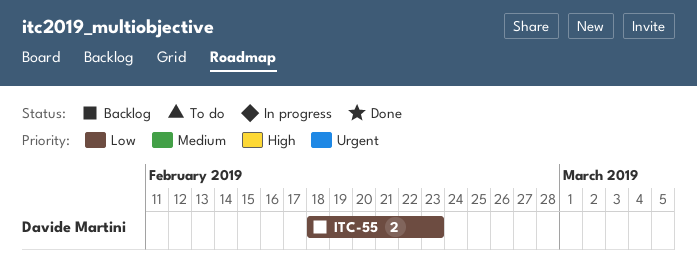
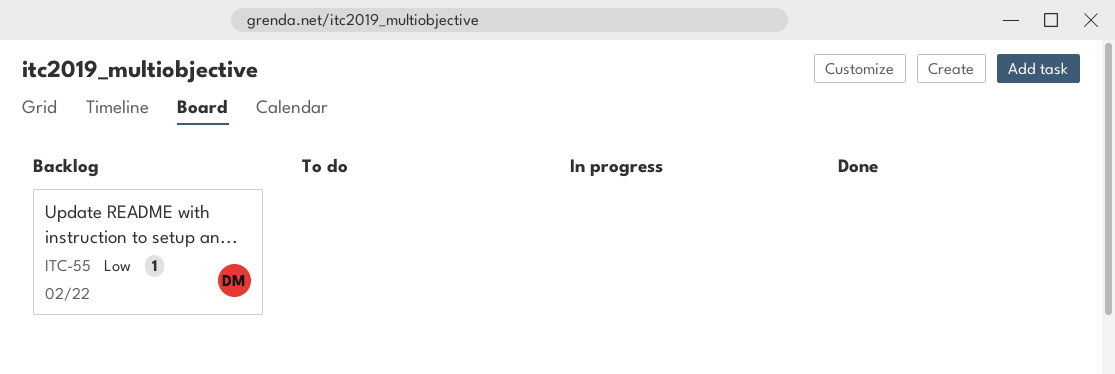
ITC-55, estimate: 2 -> 1
ITC-55, due: Feb 23 -> Feb 22

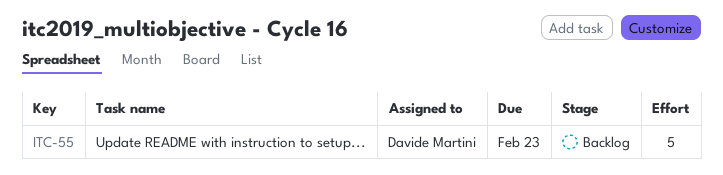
ITC-55, estimate: 1 -> 5
ITC-55, due: Feb 22 -> Feb 23

